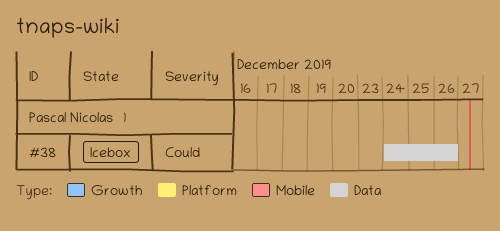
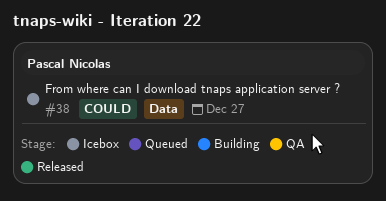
#38, due: Dec 26 -> Dec 27

